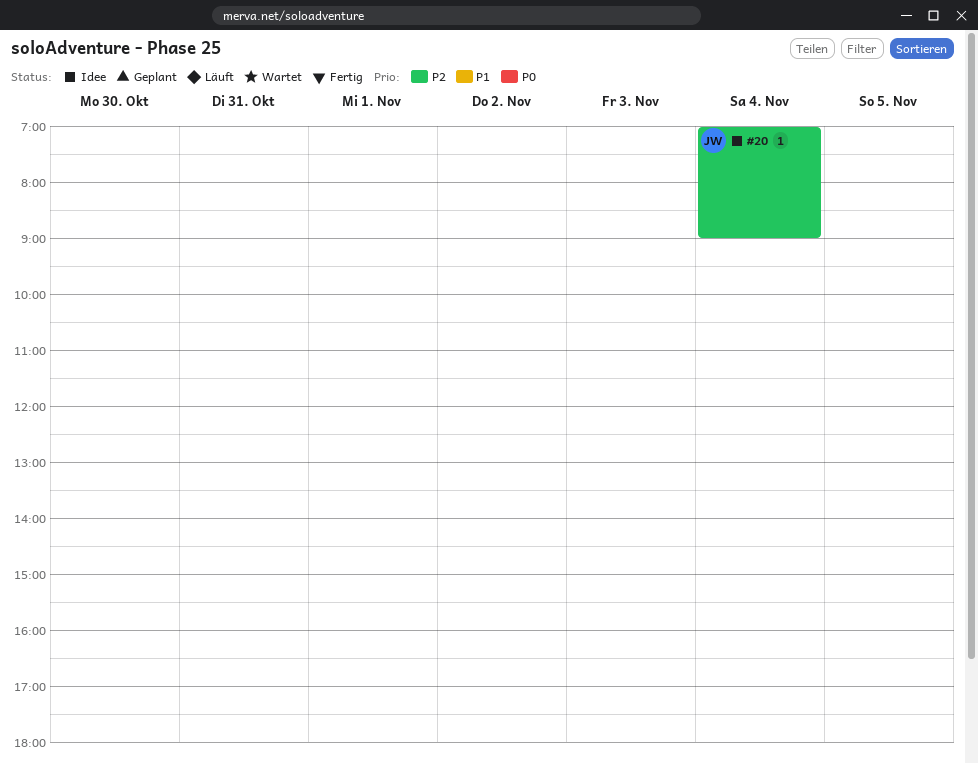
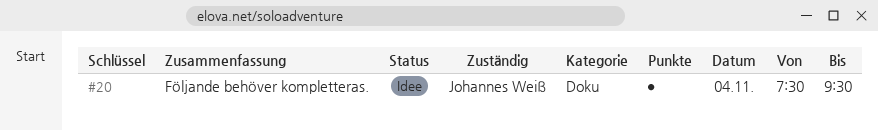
#20, begins: 07:00 -> 07:30
#20, ends: 09:00 -> 09:30

